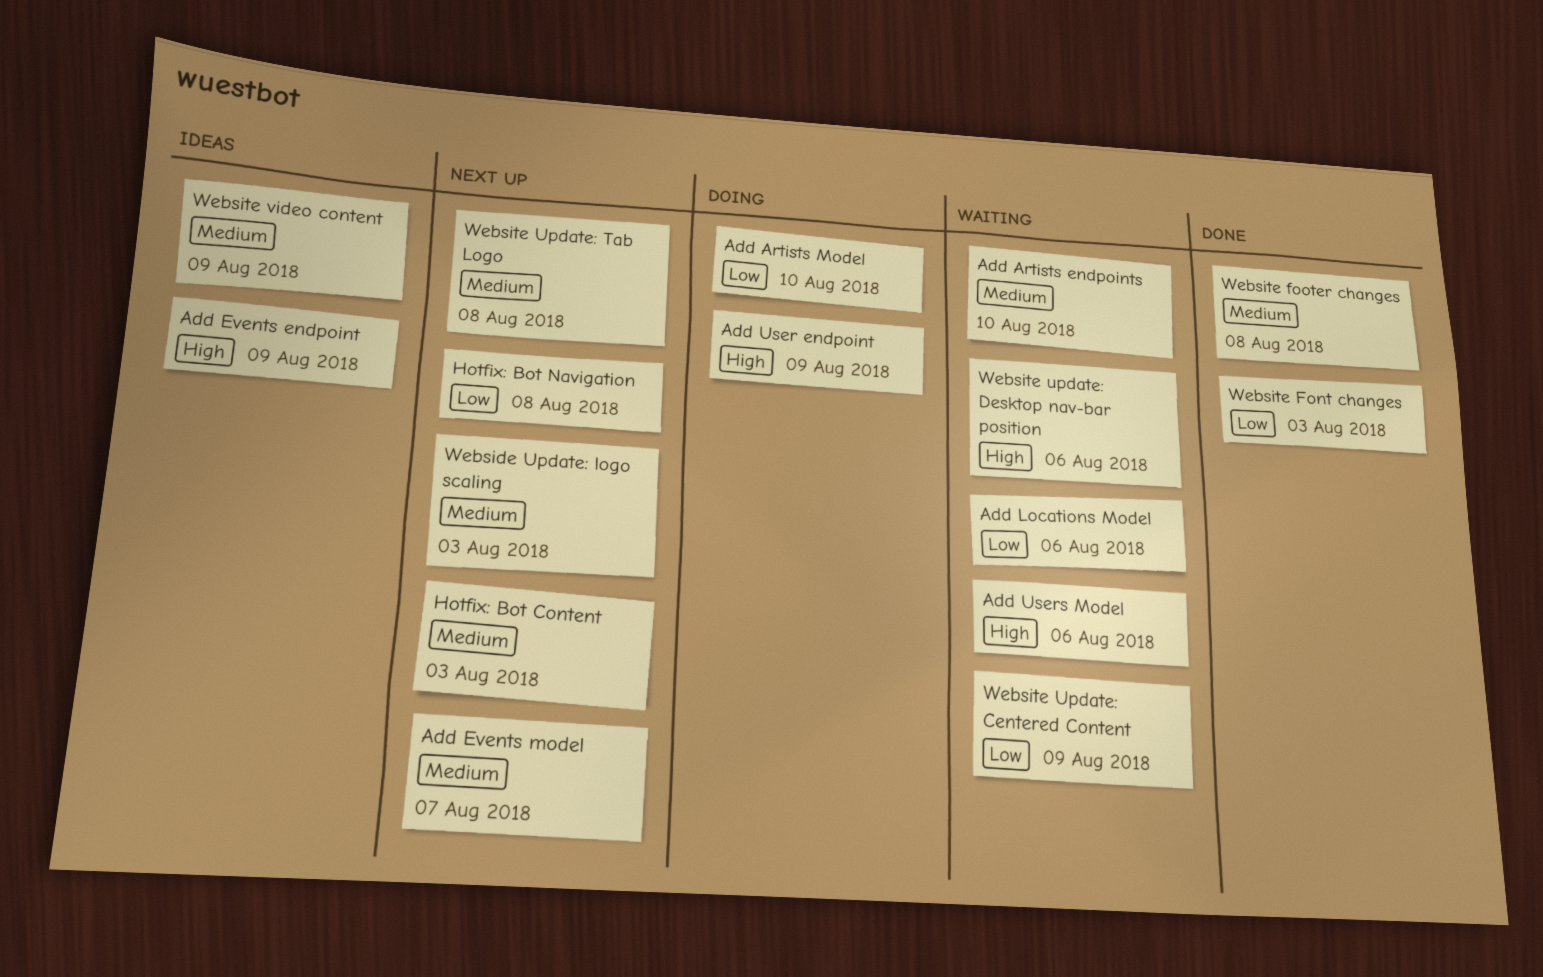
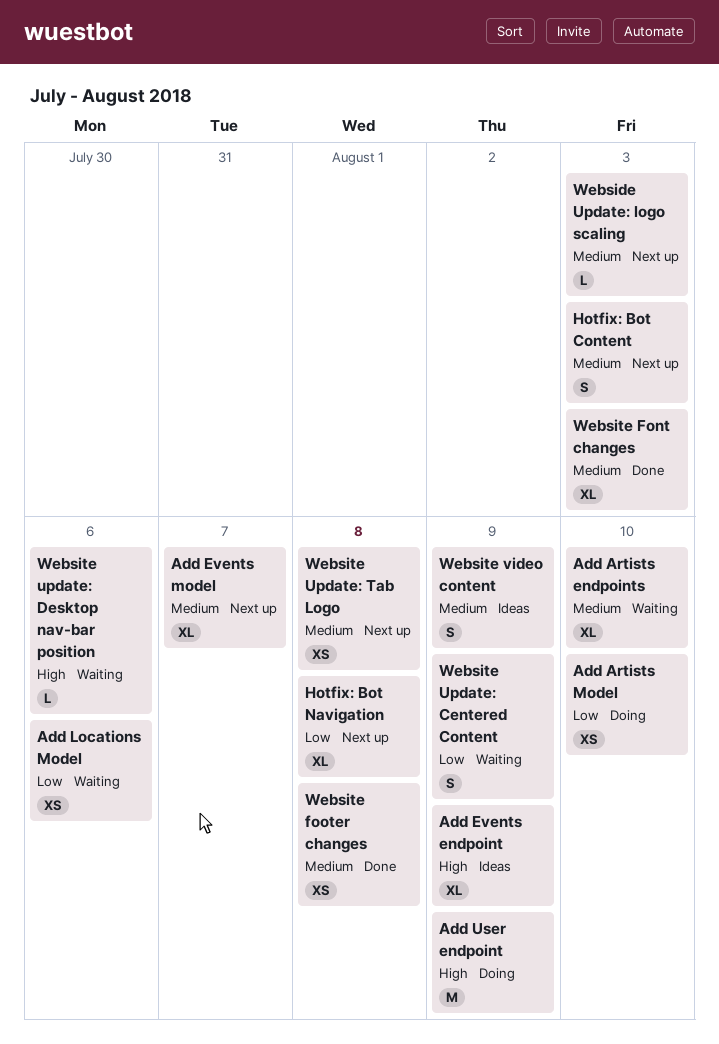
Add Users Model: present -> none
Website Font changes, priority: Low -> Medium

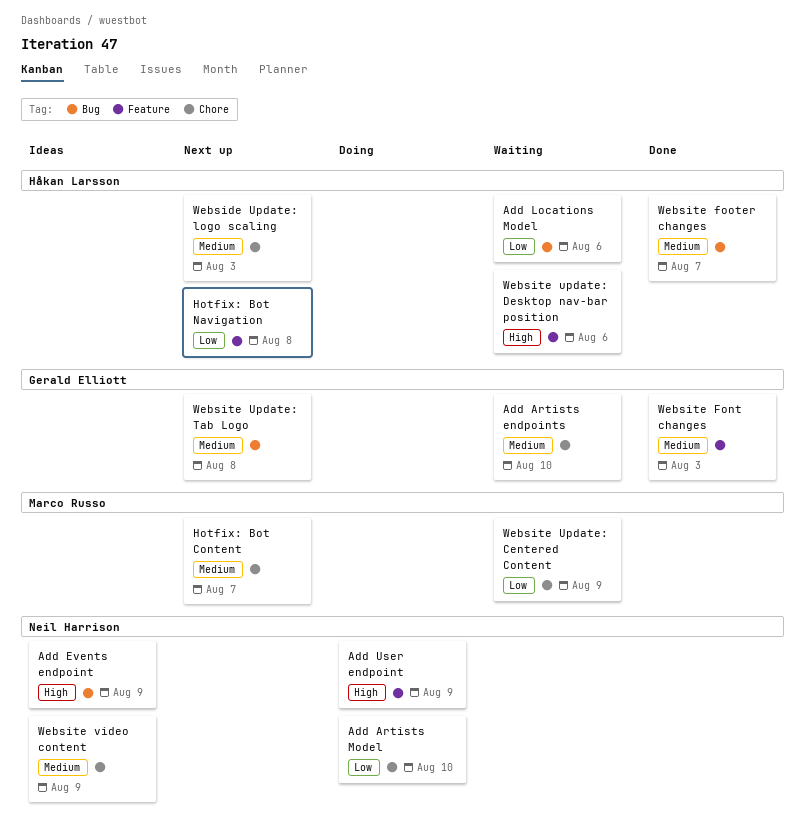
Add Events model: present -> none
Hotfix: Bot Content, due: Aug 3 -> Aug 7
Website footer changes, due: Aug 8 -> Aug 7

